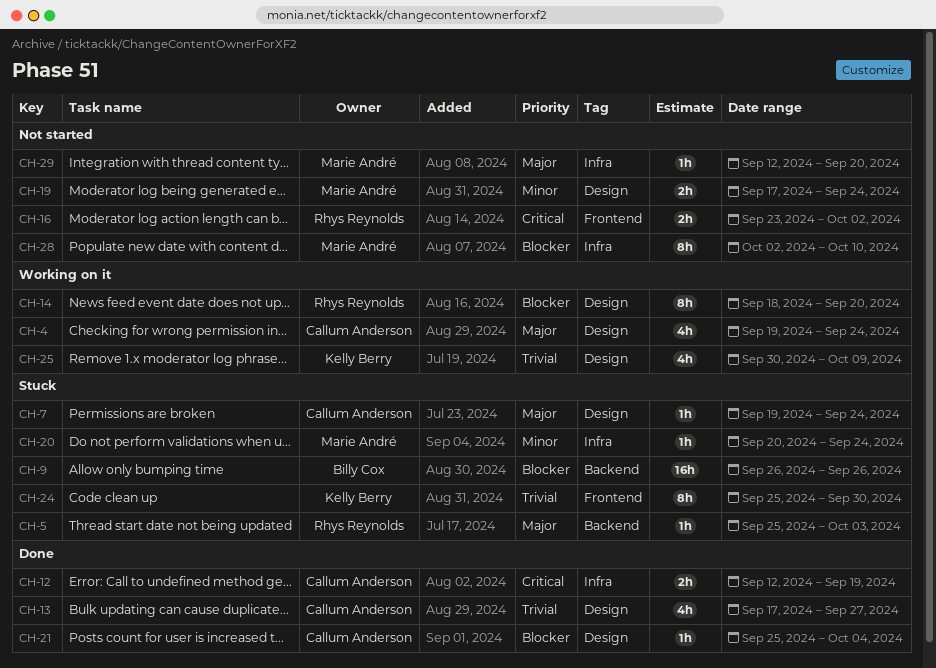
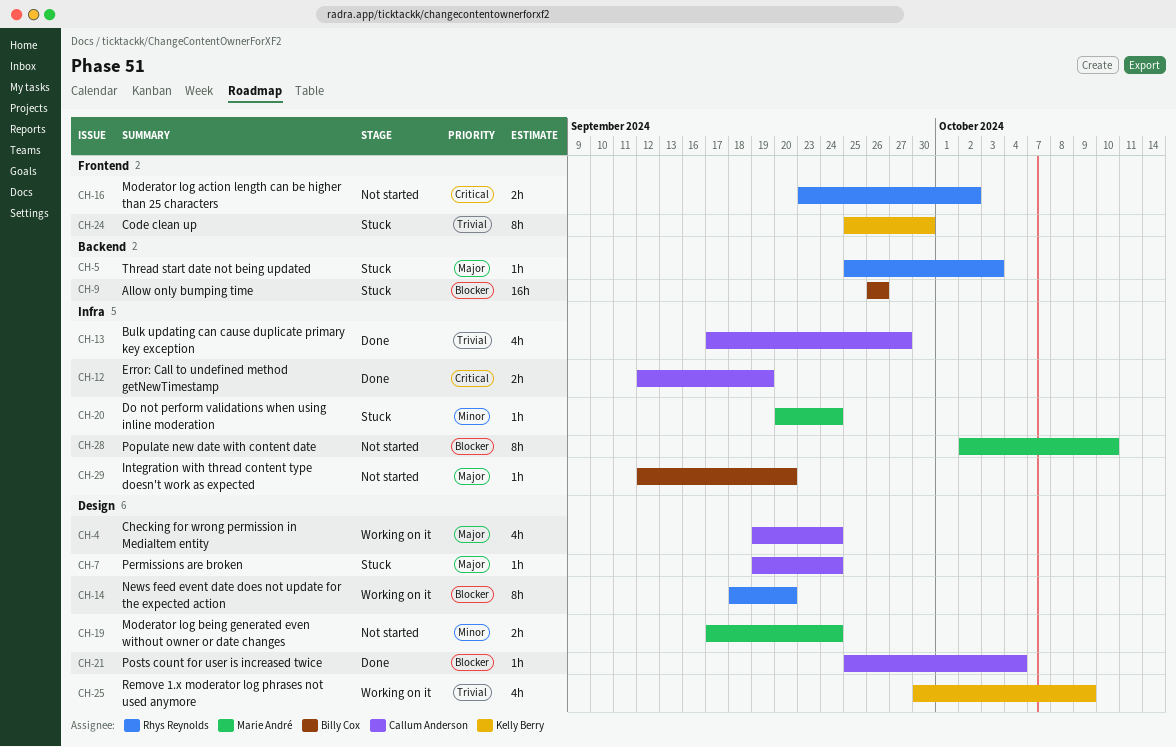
CH-13, label: Design -> Infra
CH-29, owner: Marie André -> Billy Cox

